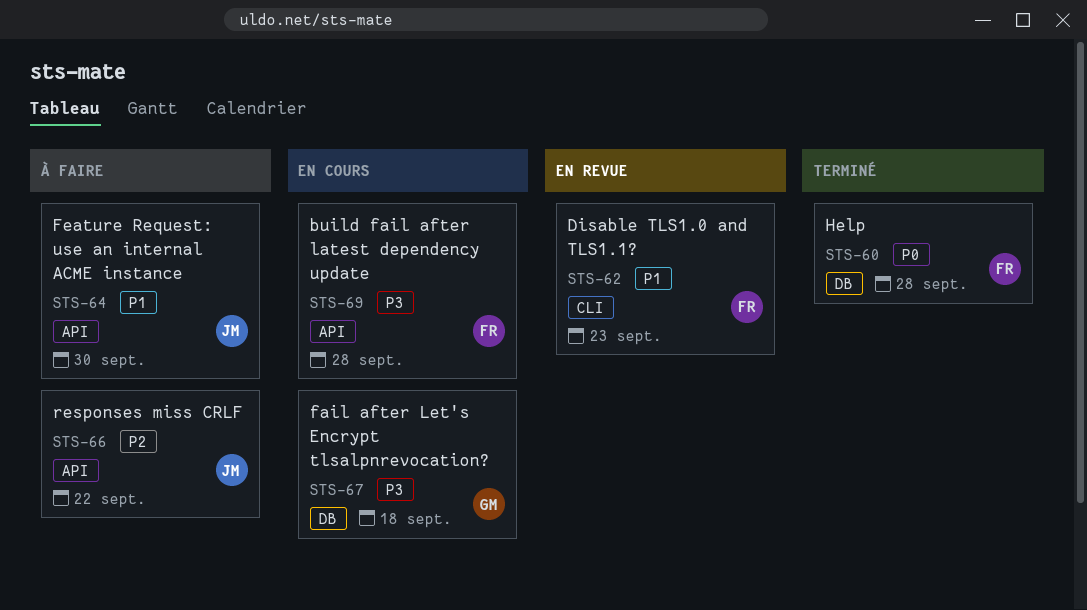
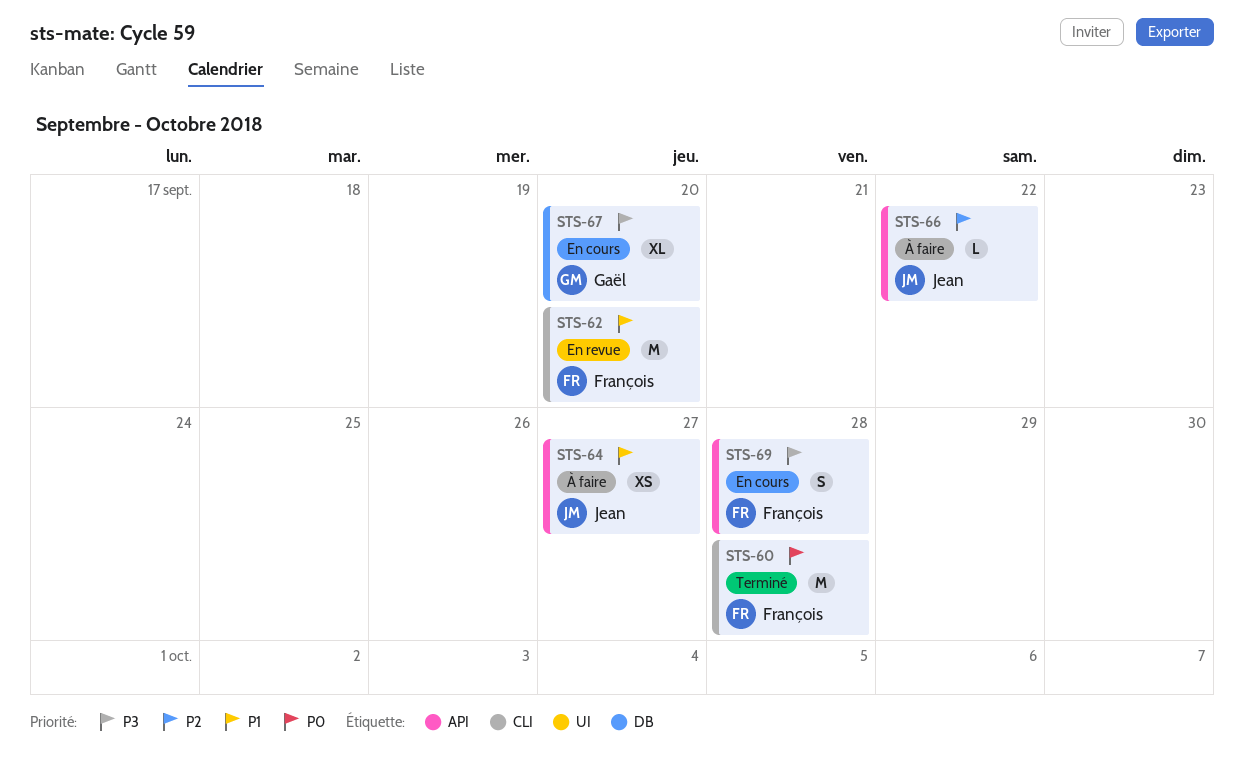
STS-60, label: DB -> CLI
STS-62, due: Sep 23 -> Sep 20
STS-64, due: Sep 30 -> Sep 27
STS-67, due: Sep 18 -> Sep 20

